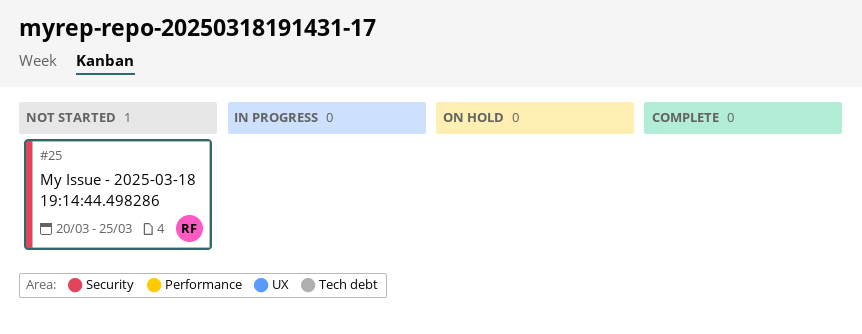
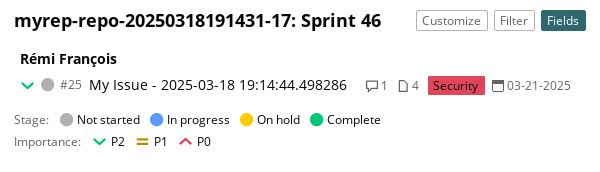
#25, due: Mar 25 -> Mar 21

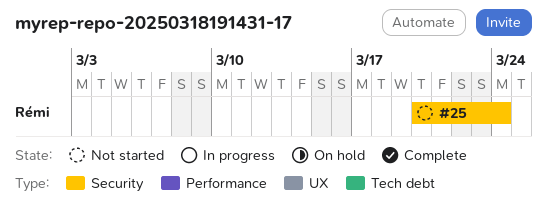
#25, due: Mar 21 -> Mar 24

